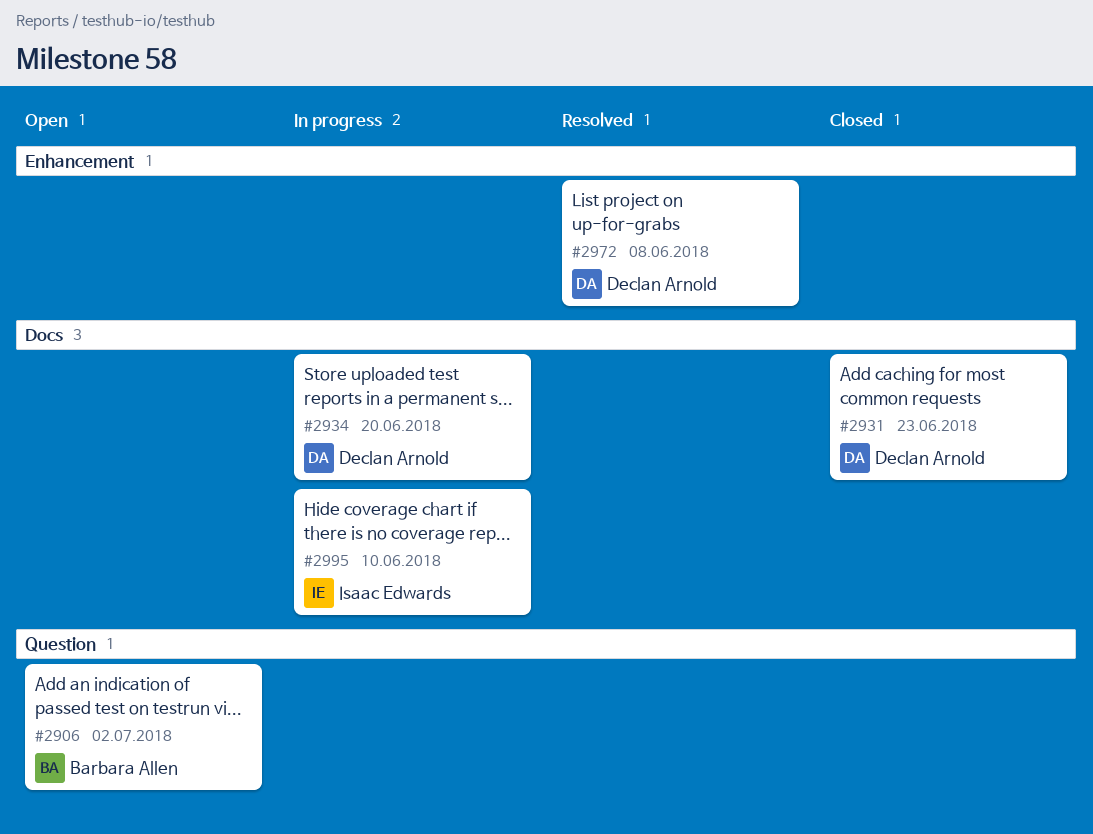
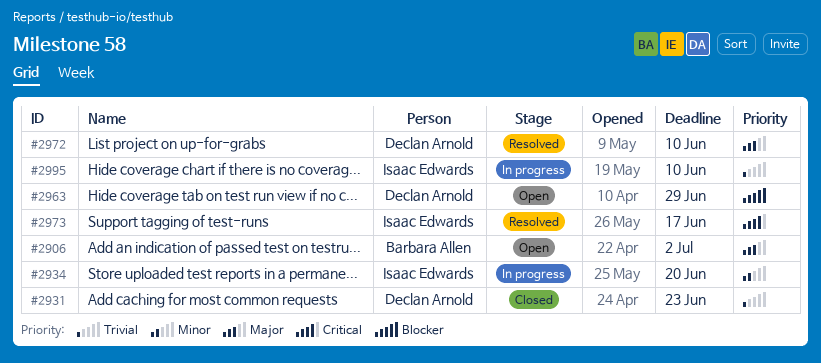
#2934, owner: Declan Arnold -> Isaac Edwards
#2963: none -> present
#2972, due: Jun 8 -> Jun 10
#2973: none -> present

